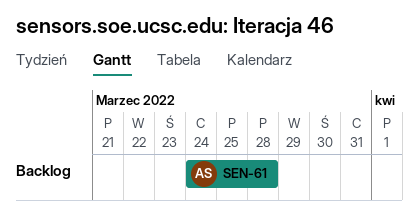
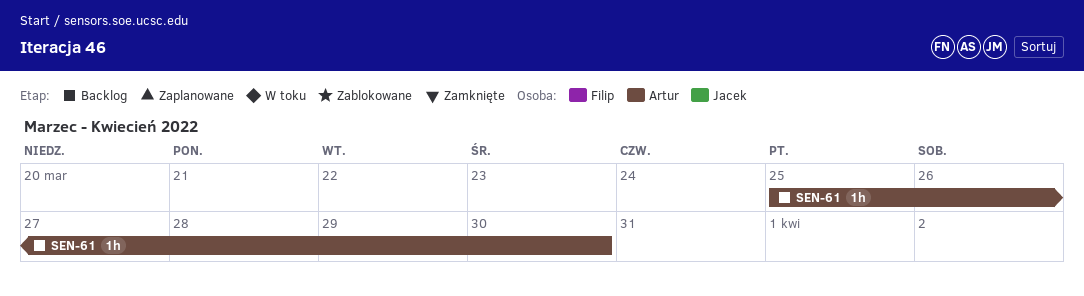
SEN-61, start: Mar 24 -> Mar 25
SEN-61, due: Mar 28 -> Mar 30

